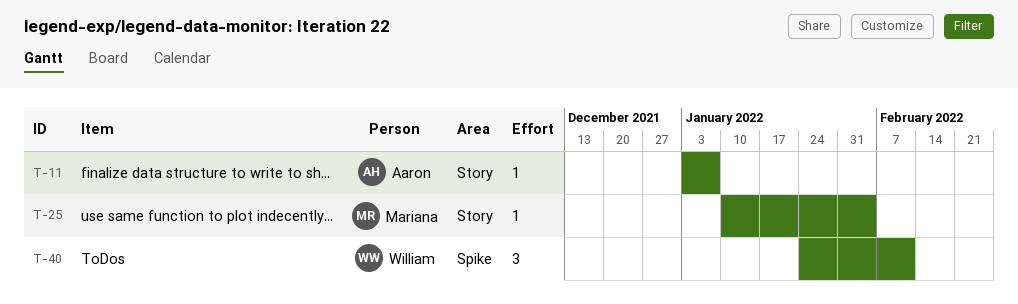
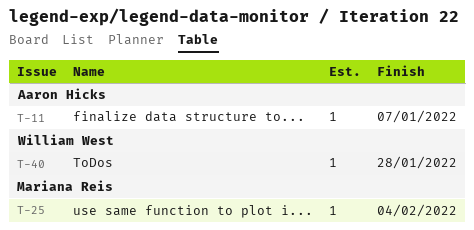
T-40, estimate: 3 -> 1
T-40, due: Feb 11 -> Jan 28

